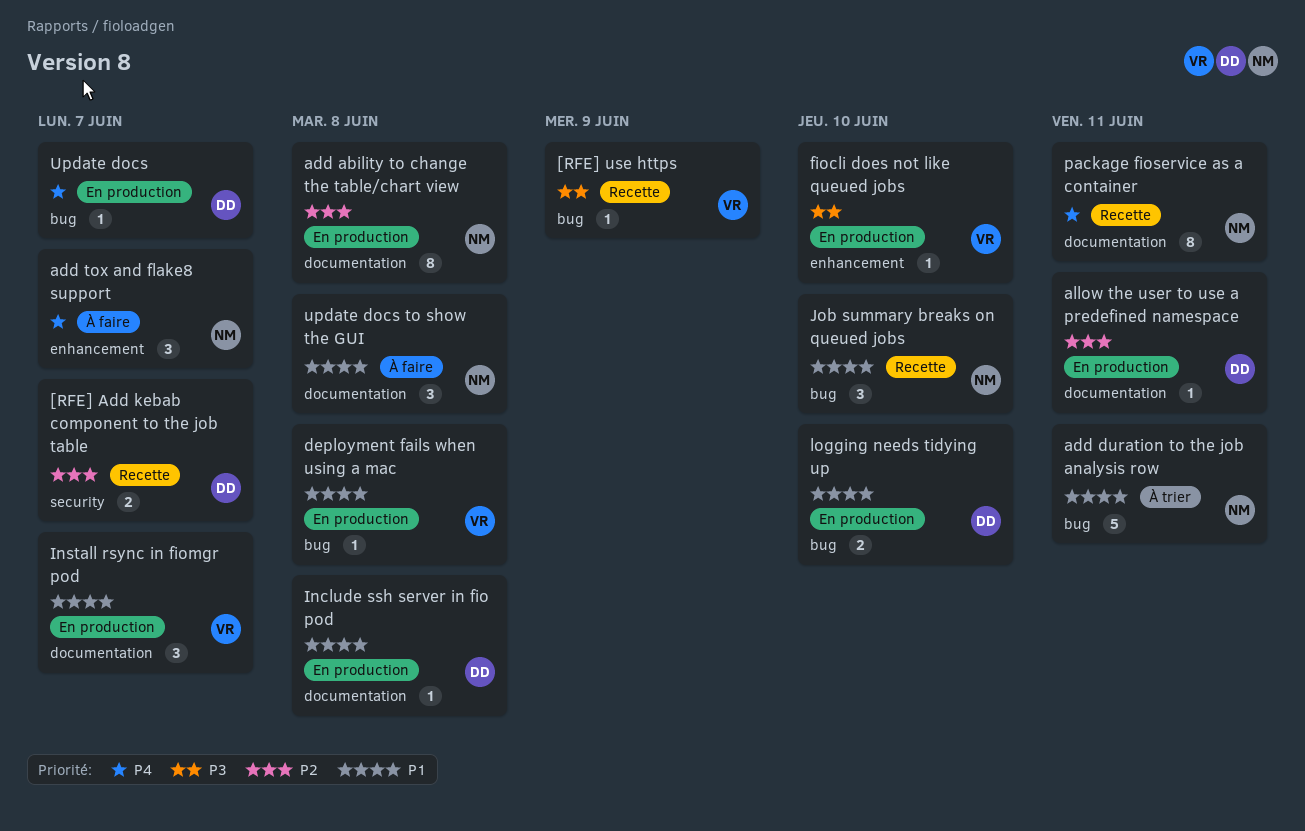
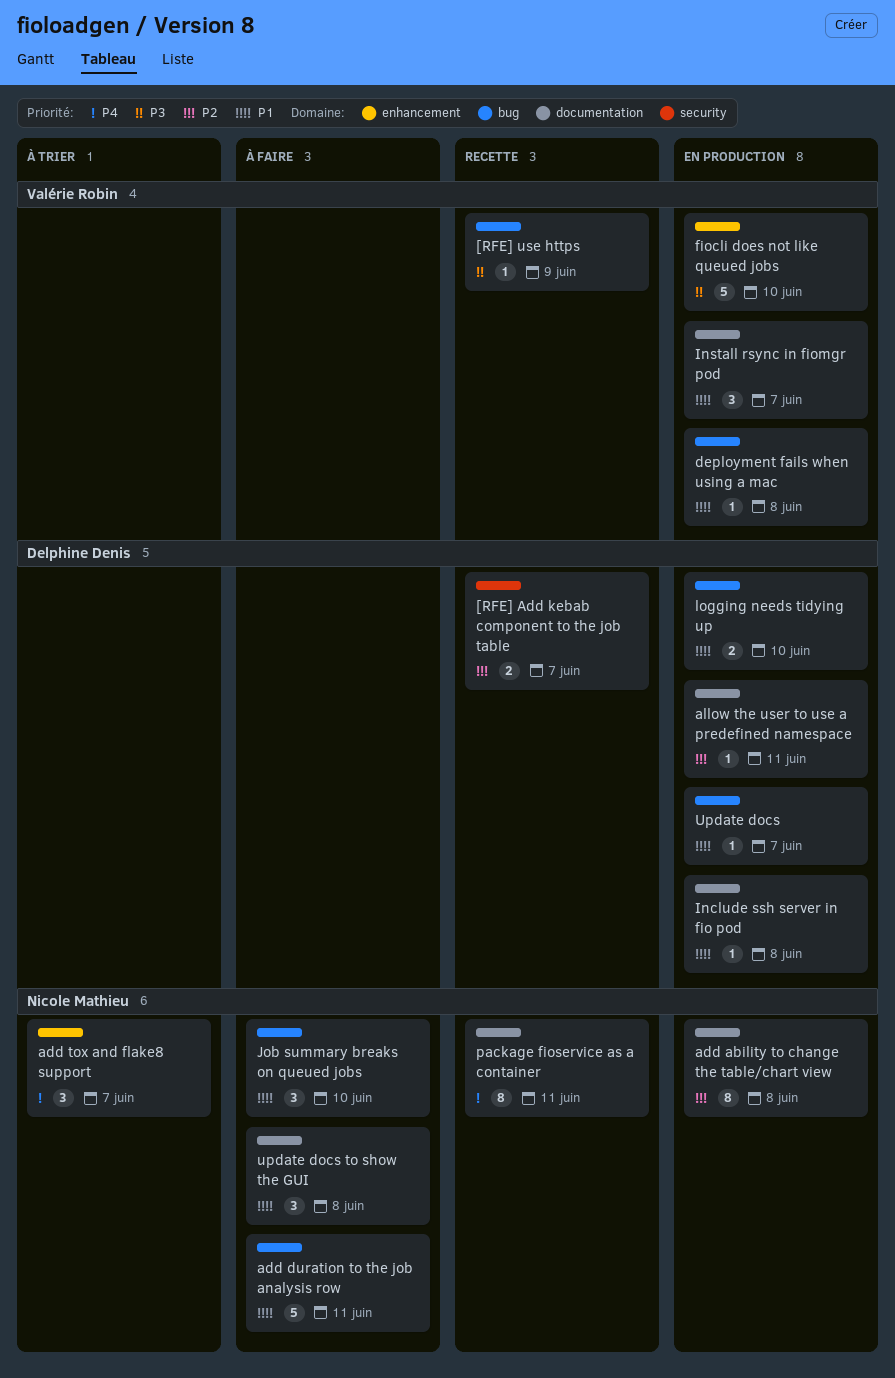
add duration to the job analysis row, status: À trier -> À faire
add tox and flake8 support, status: À faire -> À trier
fiocli does not like queued jobs, estimate: 1 -> 5
Job summary breaks on queued jobs, status: Recette -> À faire
Update docs, priority: P4 -> P1

